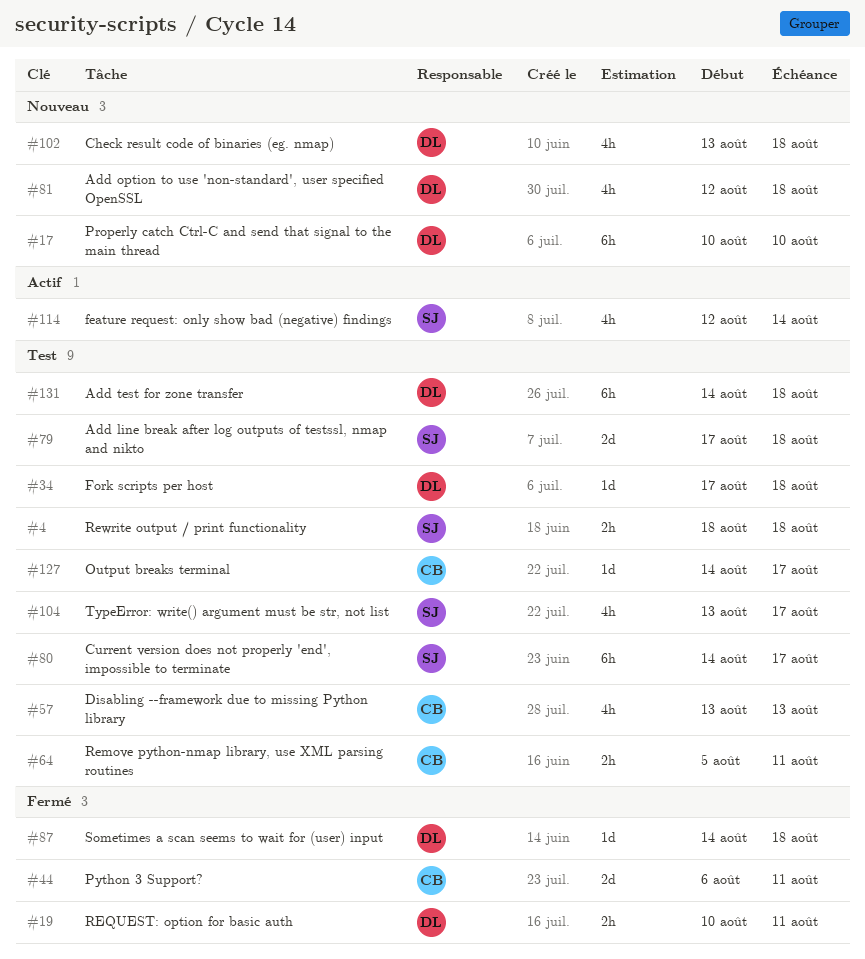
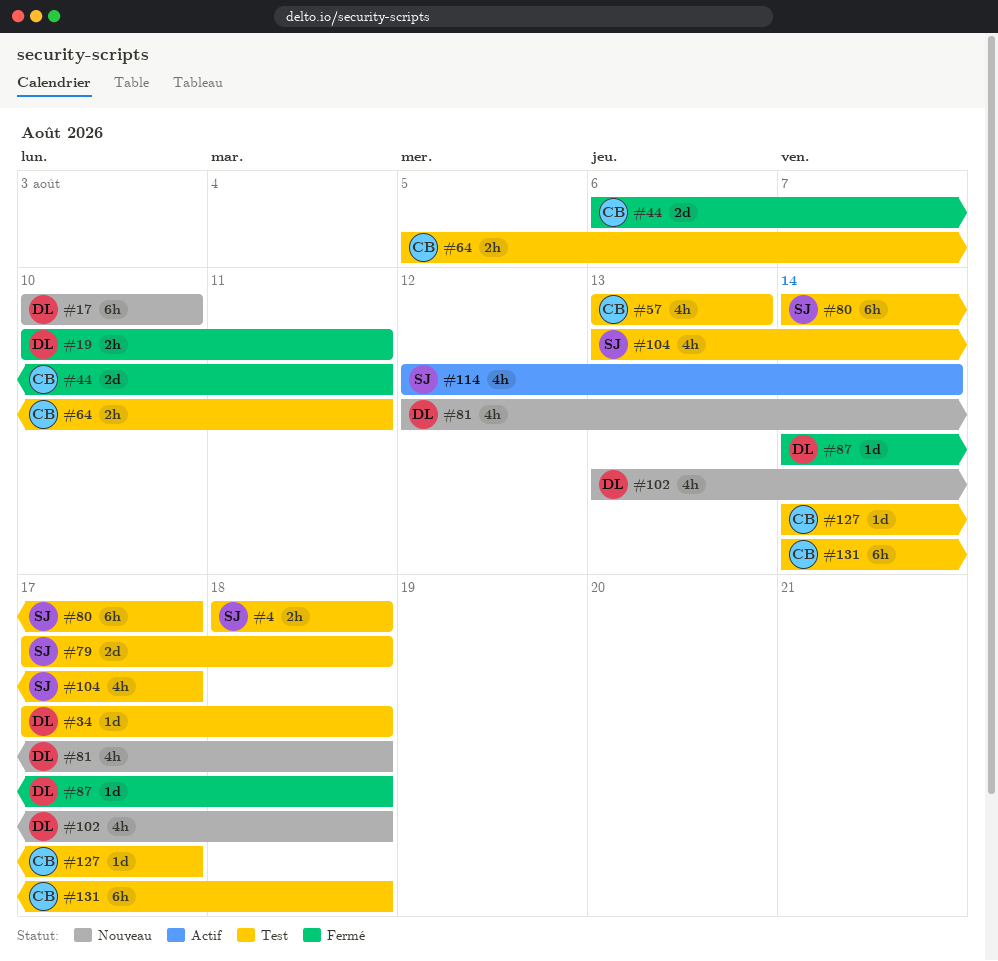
#131, owner: DL -> CB

